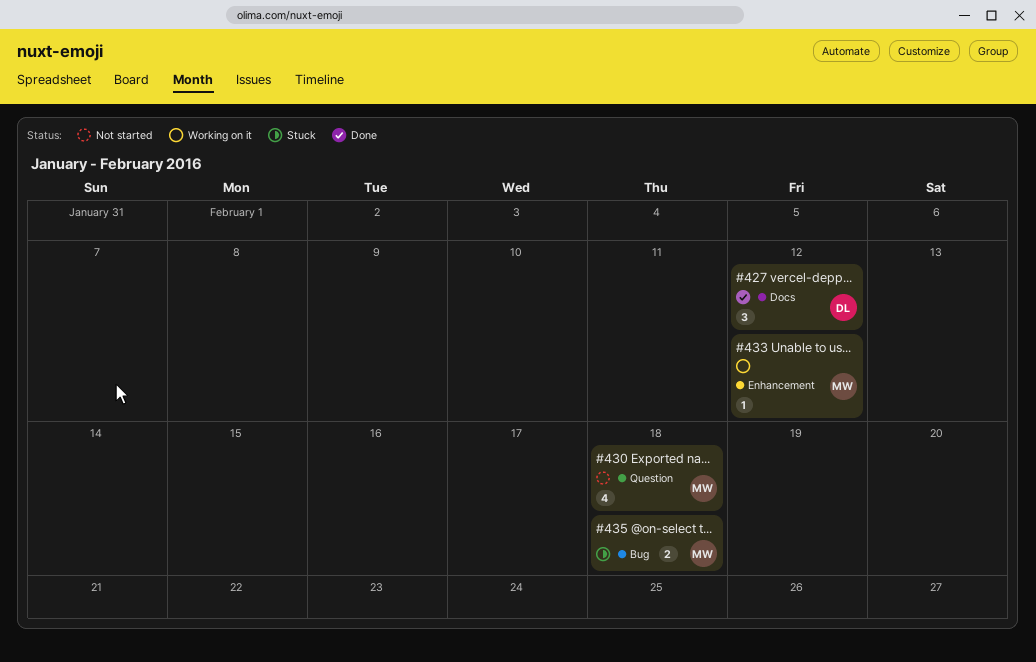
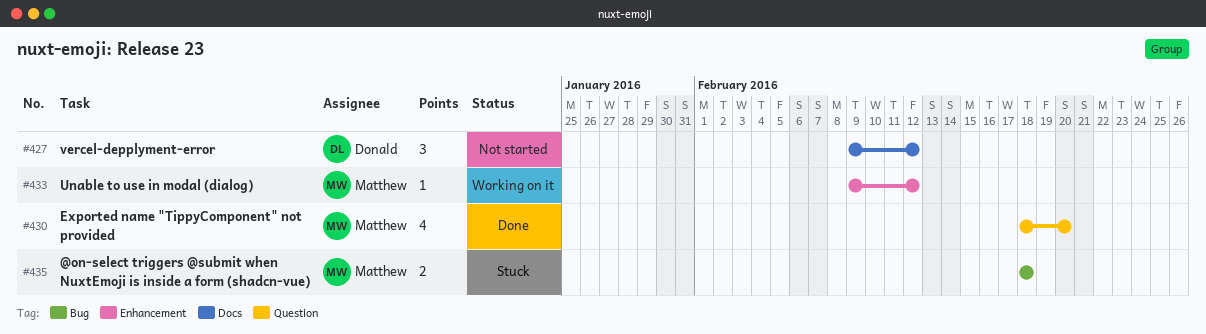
#427, status: Done -> Not started
#430, status: Not started -> Done
#430, due: Feb 18 -> Feb 20

